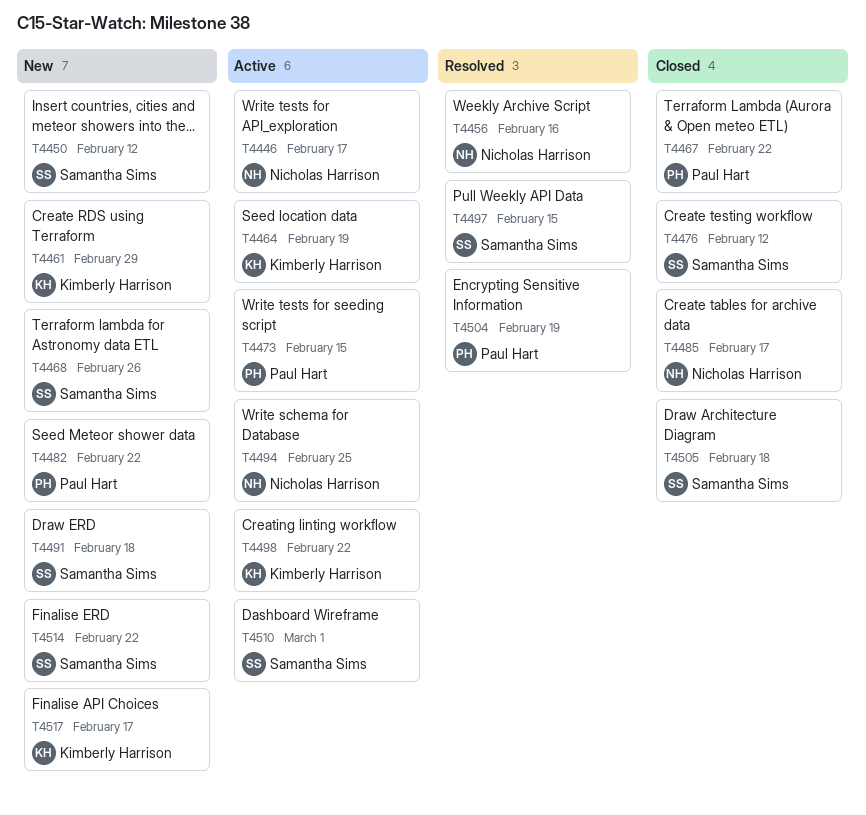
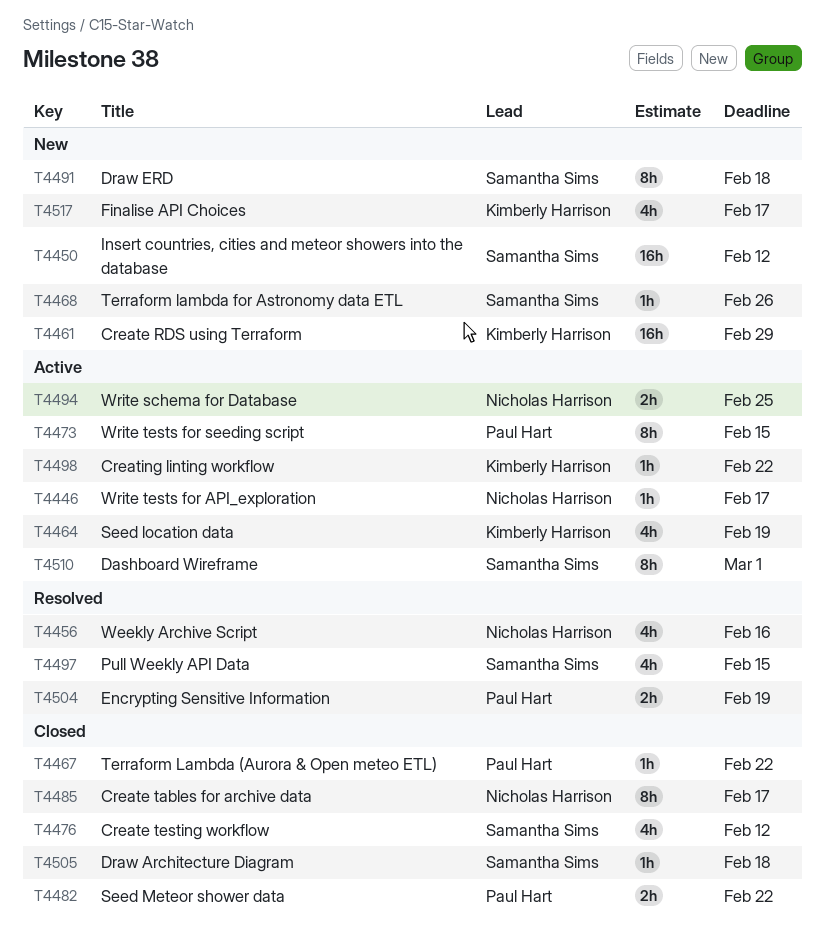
T4482, status: New -> Closed
T4514: present -> none

